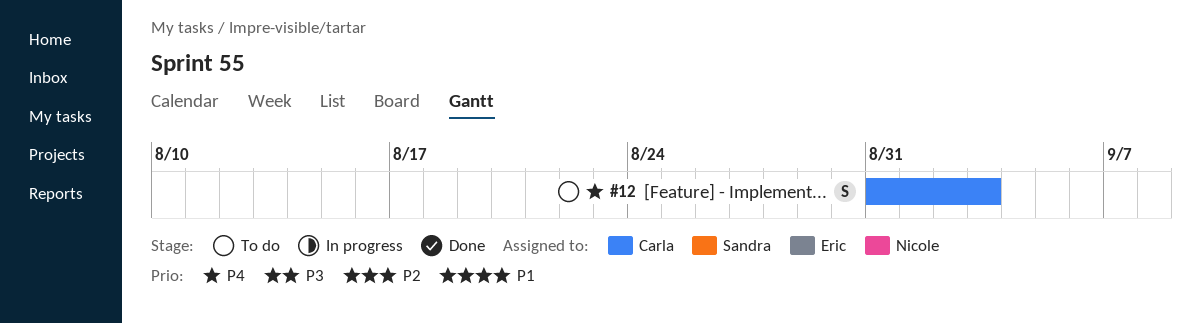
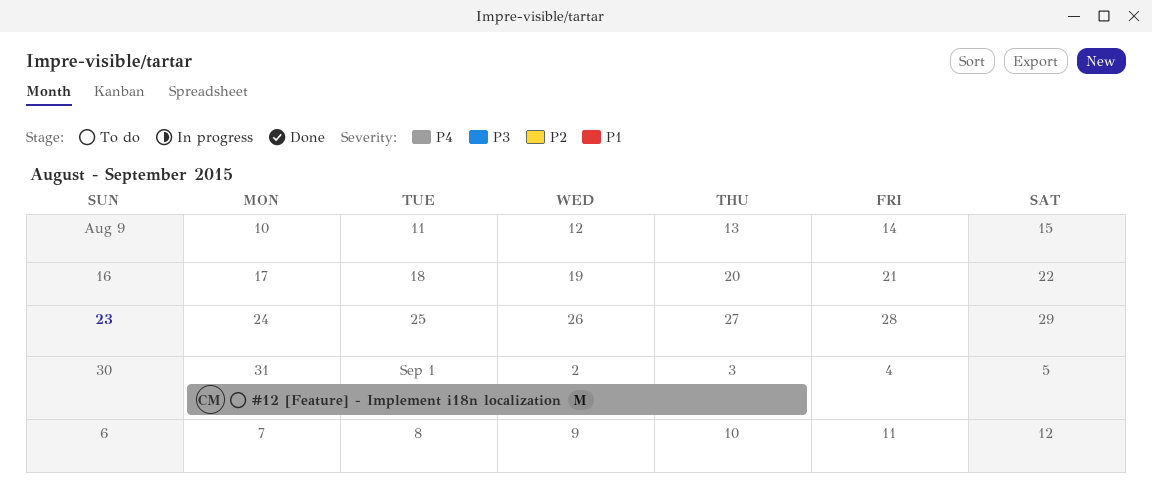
#12, estimate: S -> M

